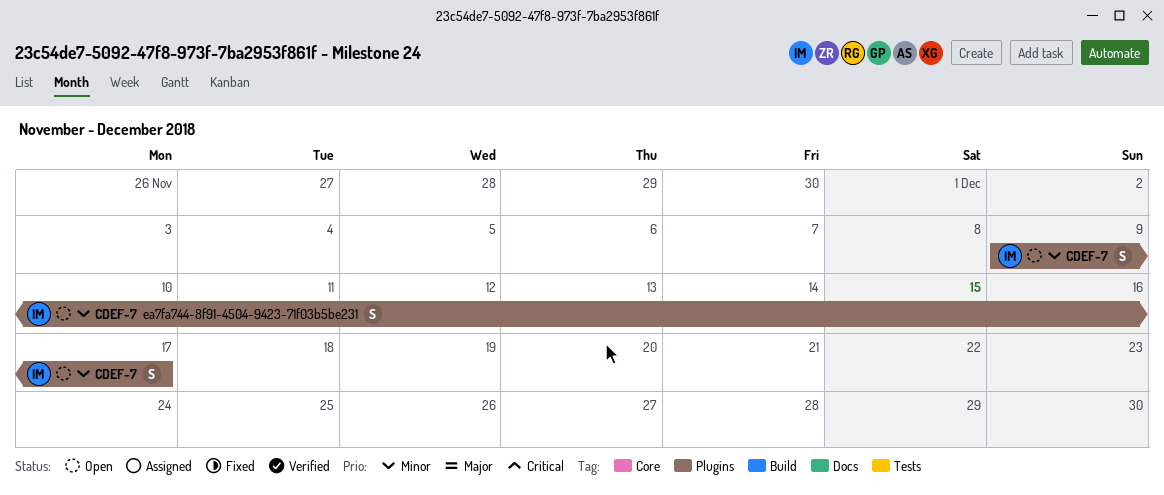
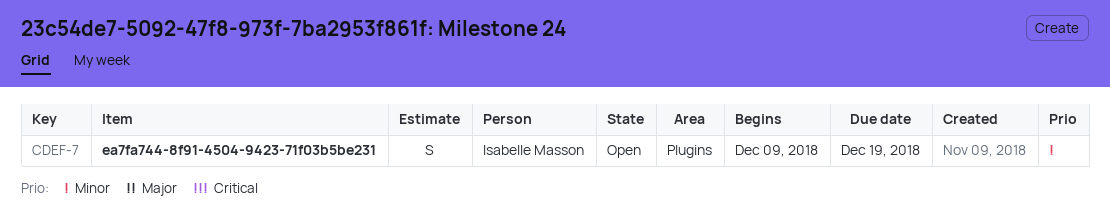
CDEF-7, due: Dec 17 -> Dec 19

